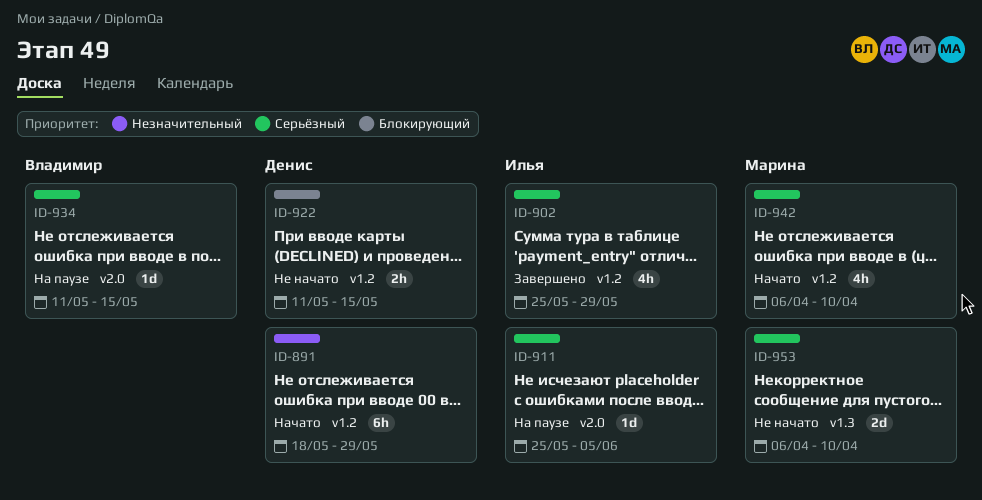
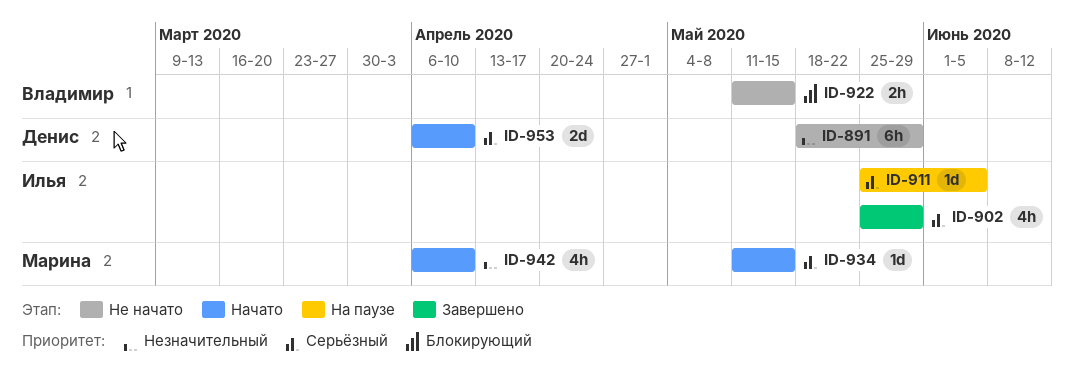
ID-891, status: Начато -> Не начато
ID-922, owner: Денис -> Владимир
ID-934, status: На паузе -> Начато
ID-934, owner: Владимир -> Марина
ID-942, priority: Серьёзный -> Незначительный
ID-953, status: Не начато -> Начато
ID-953, owner: Марина -> Денис

